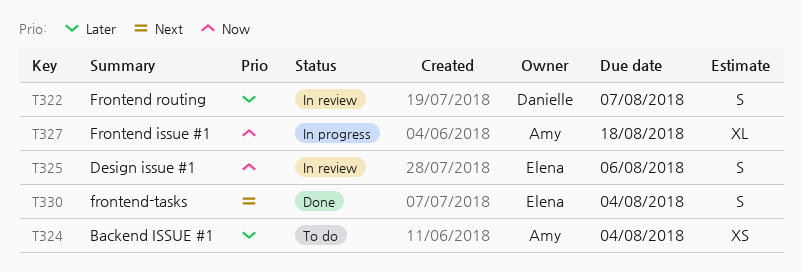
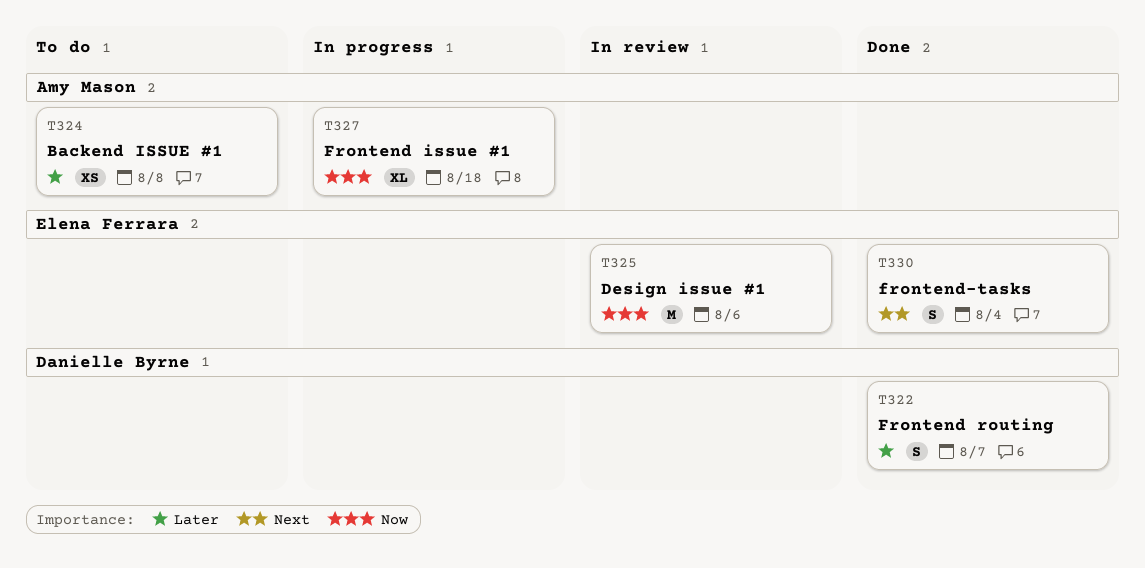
T322, status: In review -> Done
T324, due: Aug 4 -> Aug 8
T325, estimate: S -> M

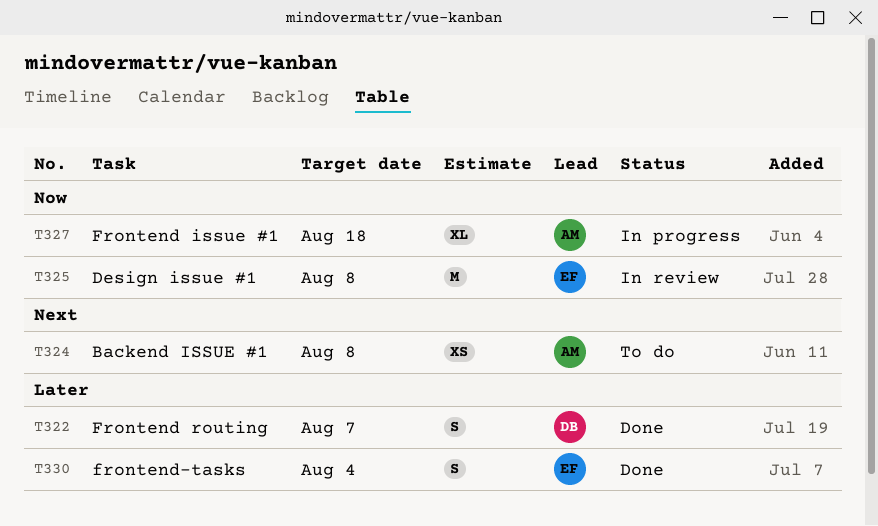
T324, priority: Later -> Next
T325, due: Aug 6 -> Aug 8
T330, priority: Next -> Later

